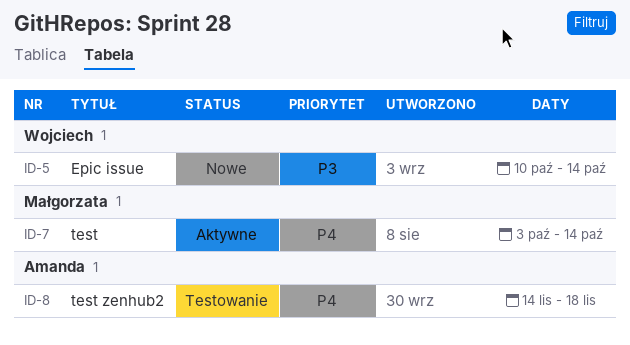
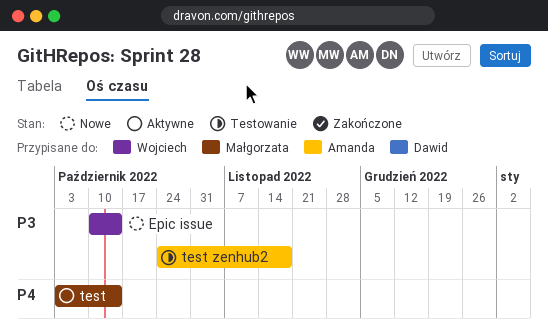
test zenhub2, priority: P4 -> P3
test zenhub2, start: Nov 14 -> Oct 24

